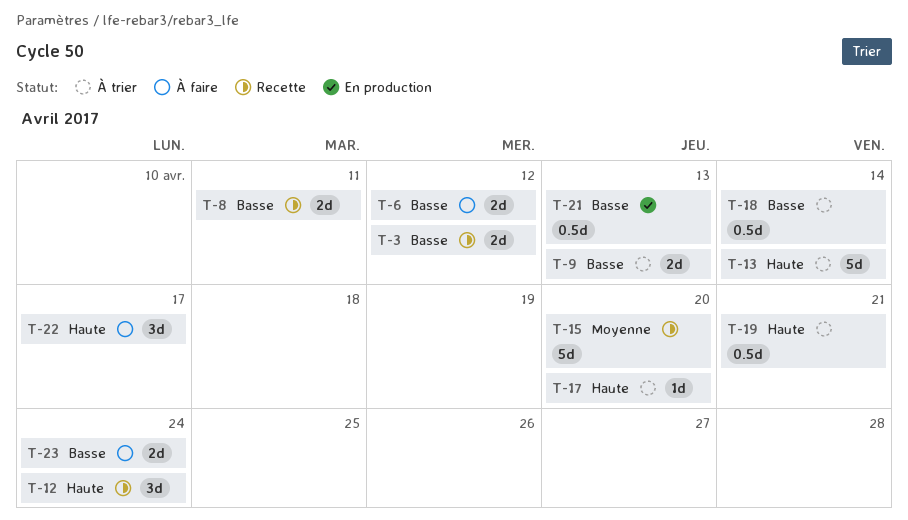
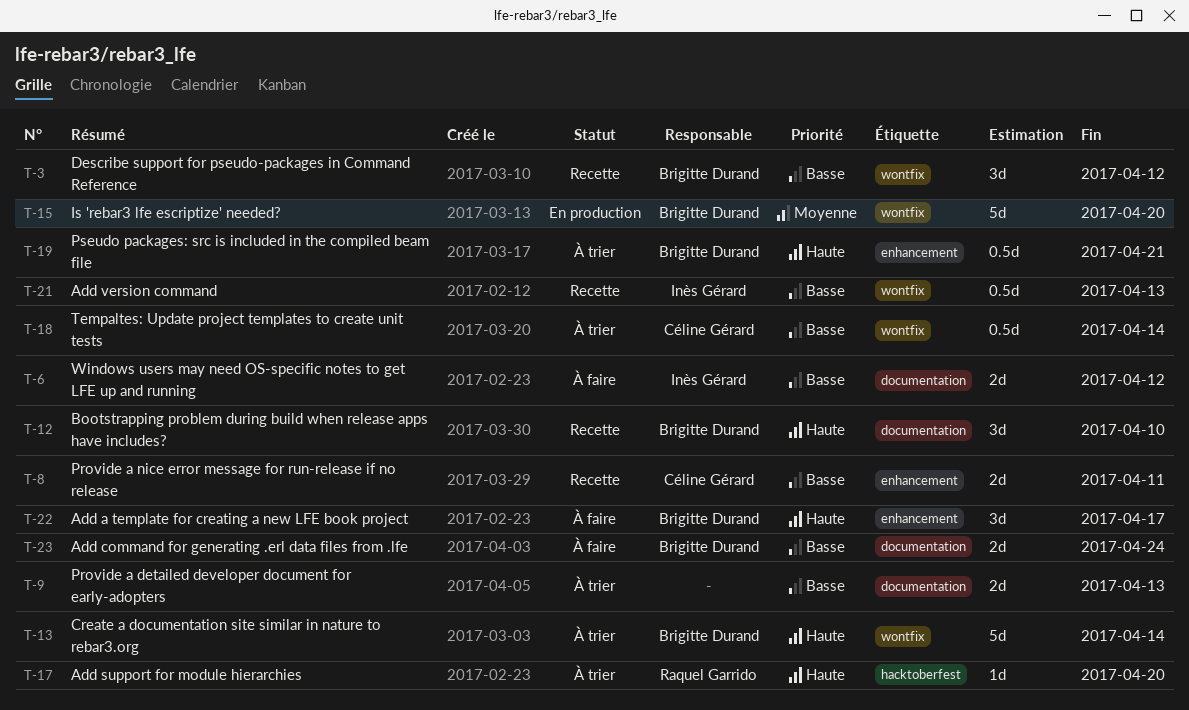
T-3, estimate: 2d -> 3d
T-12, due: Apr 24 -> Apr 10
T-15, status: Recette -> En production
T-21, status: En production -> Recette

